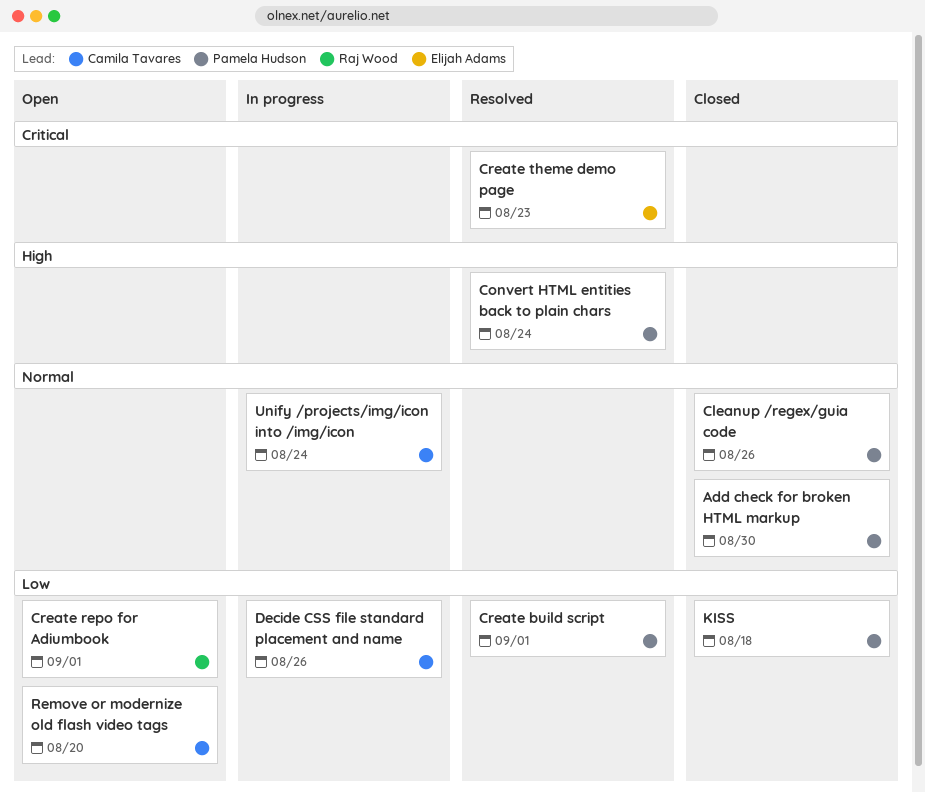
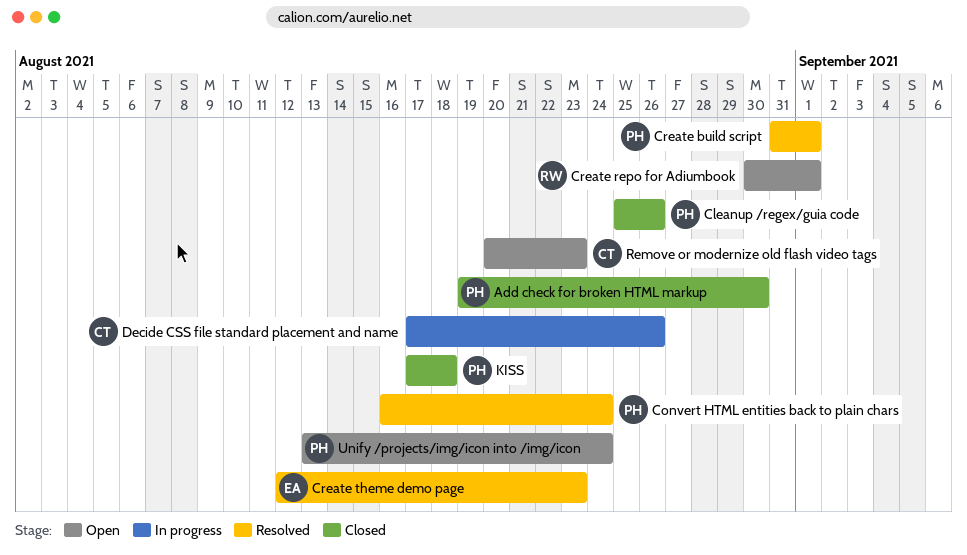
Remove or modernize old flash video tags, due: Aug 20 -> Aug 23
Unify /projects/img/icon into /img/icon, status: In progress -> Open
Unify /projects/img/icon into /img/icon, owner: Camila Tavares -> Pamela Hudson

